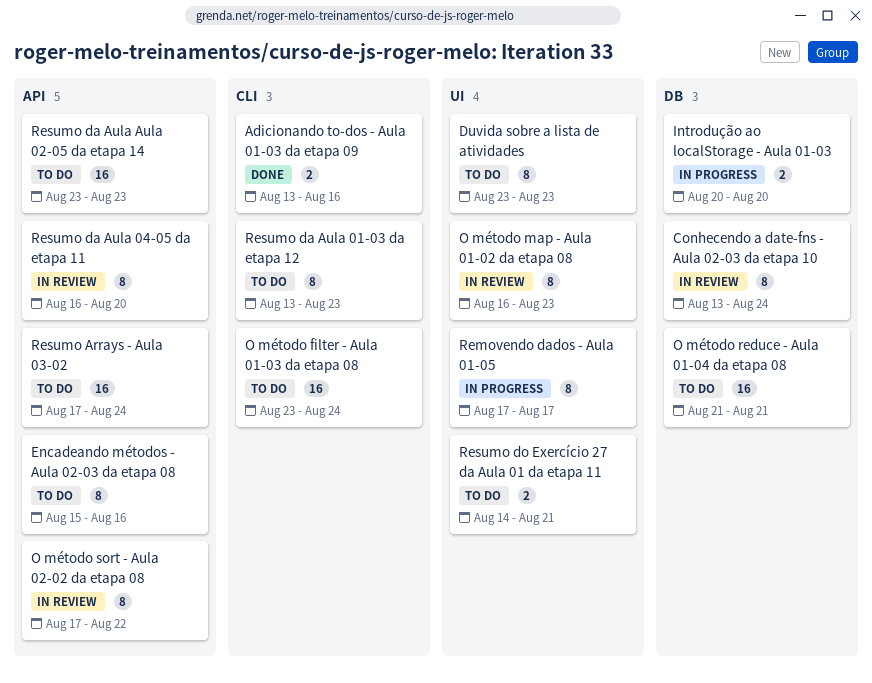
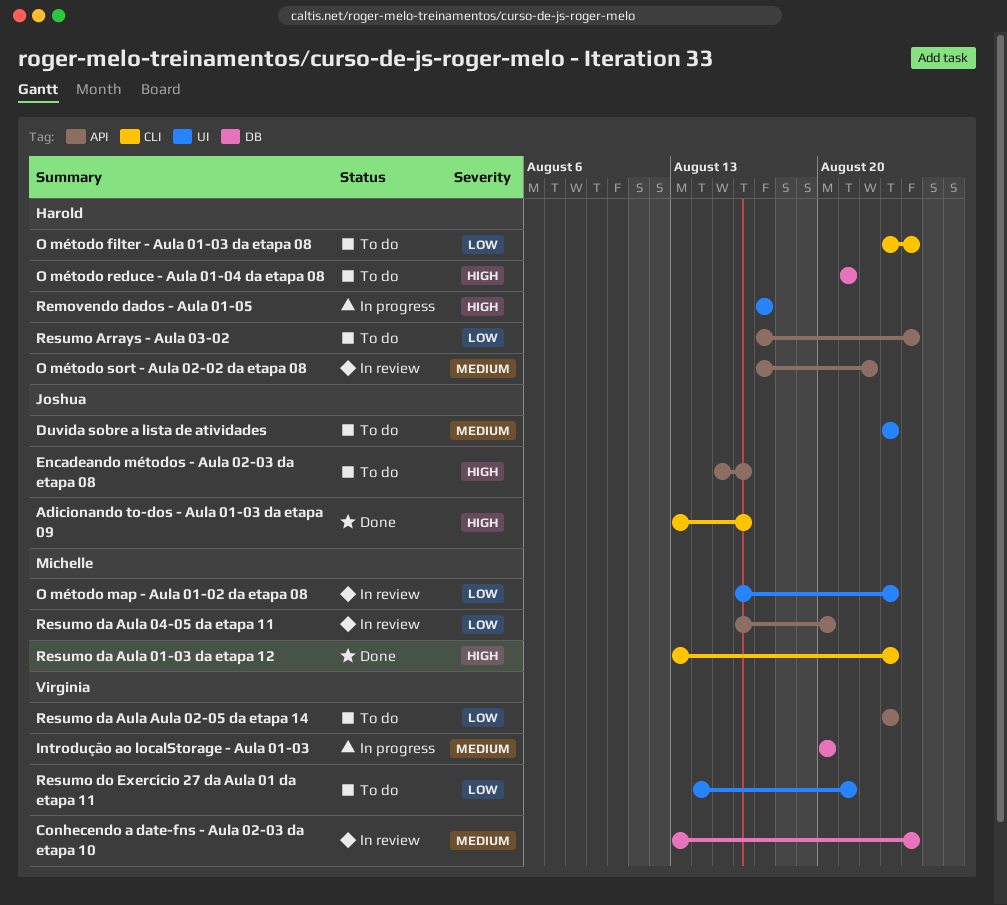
Resumo da Aula 01-03 da etapa 12, status: To do -> Done

